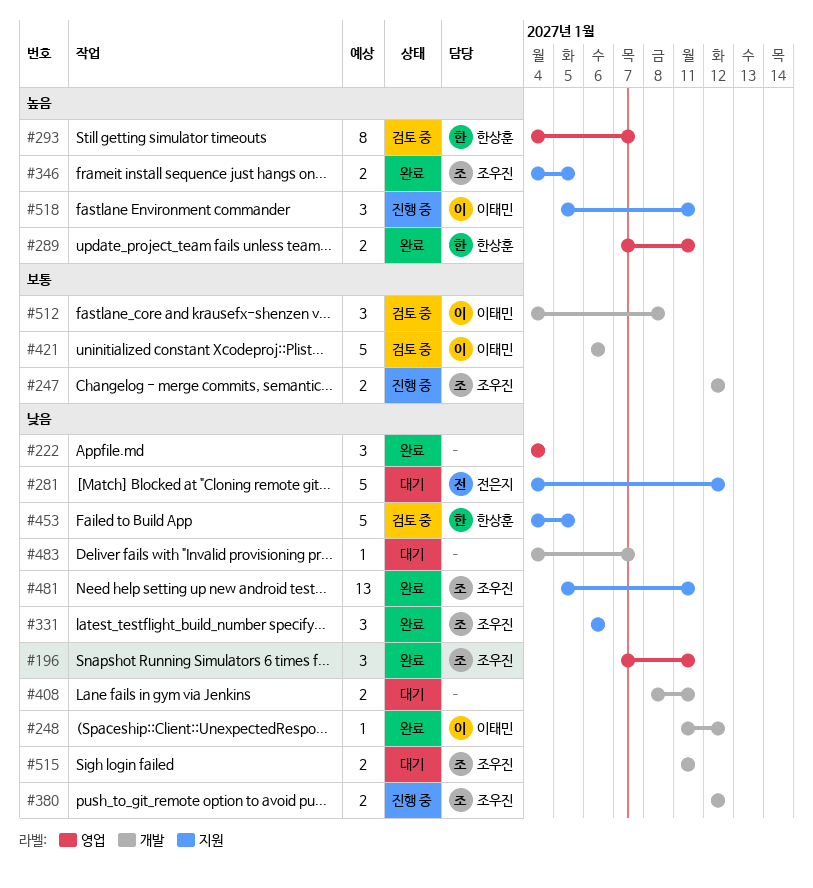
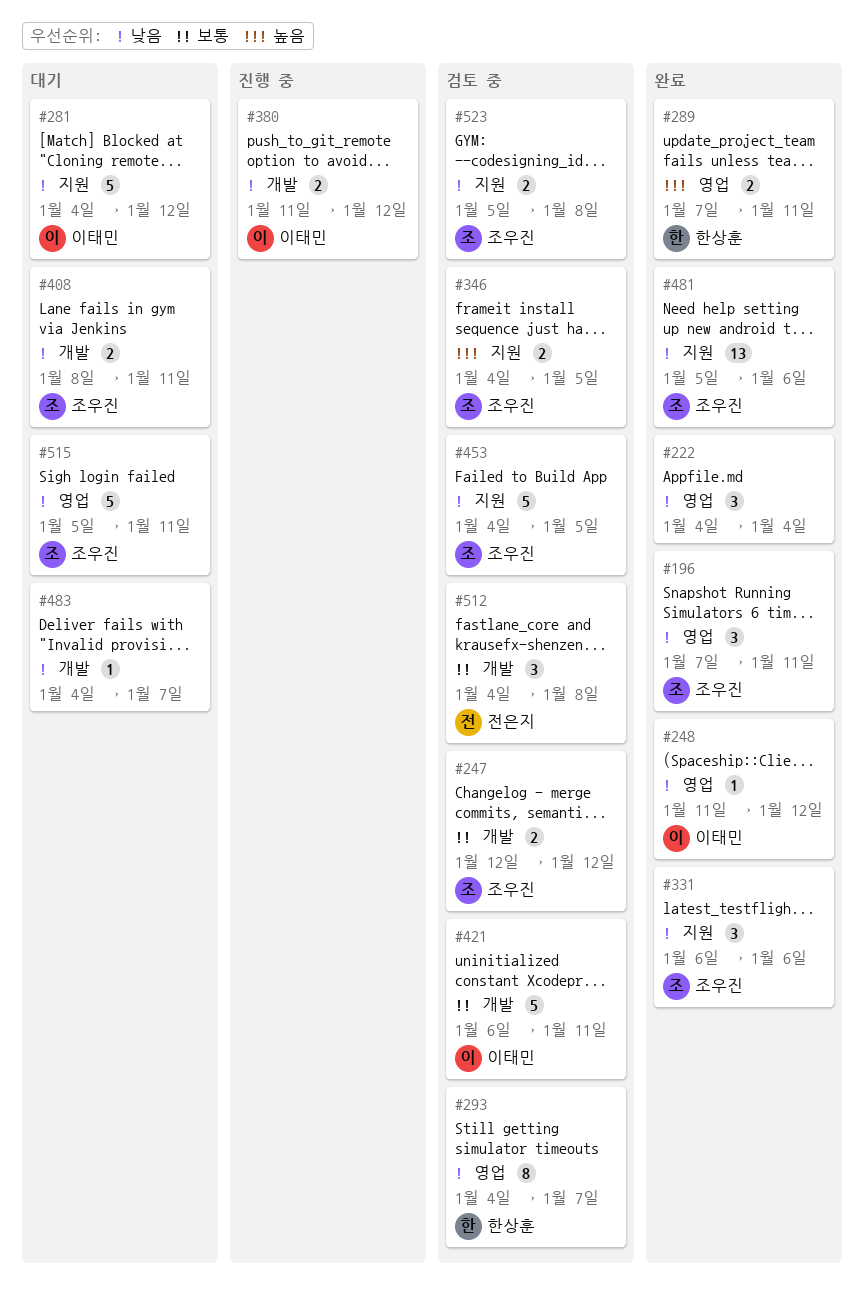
#247, status: 진행 중 -> 검토 중
#248, label: 개발 -> 영업
#281, owner: 전은지 -> 이태민
#293, priority: 높음 -> 낮음
#346, status: 완료 -> 검토 중
#380, owner: 조우진 -> 이태민
#380, start: Jan 12 -> Jan 11
#408, owner: none -> 조우진
#421, due: Jan 6 -> Jan 11
#453, owner: 한상훈 -> 조우진
#481, due: Jan 11 -> Jan 6
#512, owner: 이태민 -> 전은지
#515, label: 개발 -> 영업
#515, estimate: 2 -> 5
#515, start: Jan 11 -> Jan 5
#518: present -> none
#523: none -> present

